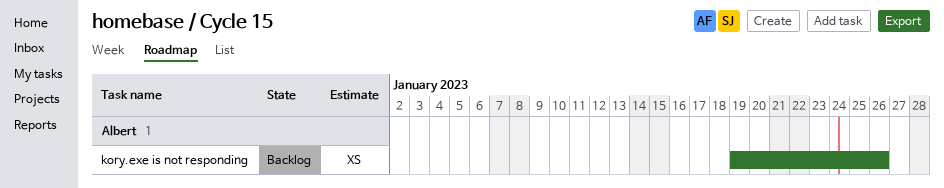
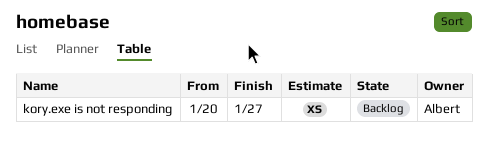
kory.exe is not responding, start: Jan 19 -> Jan 20
kory.exe is not responding, due: Jan 26 -> Jan 27

